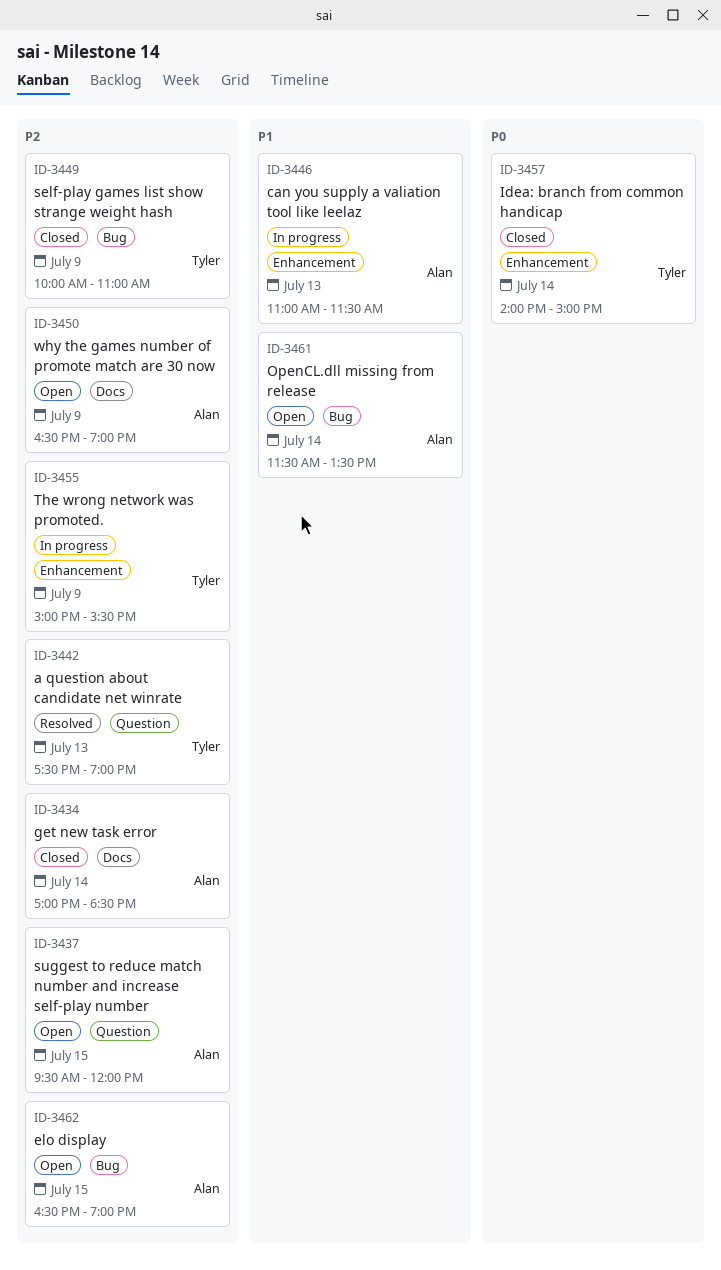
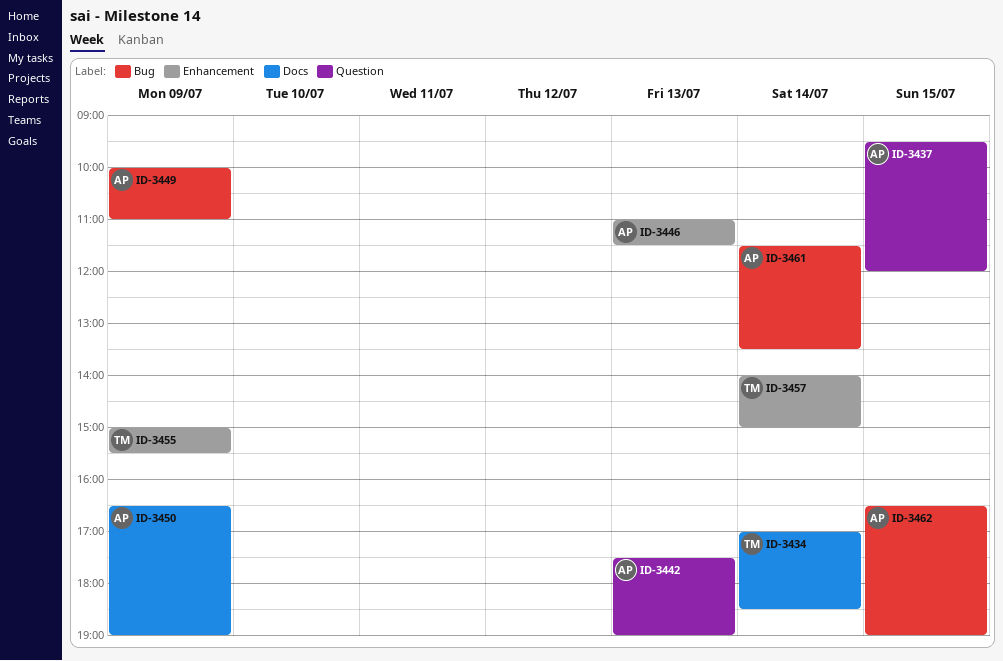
ID-3434, owner: Alan -> Tyler
ID-3442, owner: Tyler -> Alan
ID-3449, owner: Tyler -> Alan

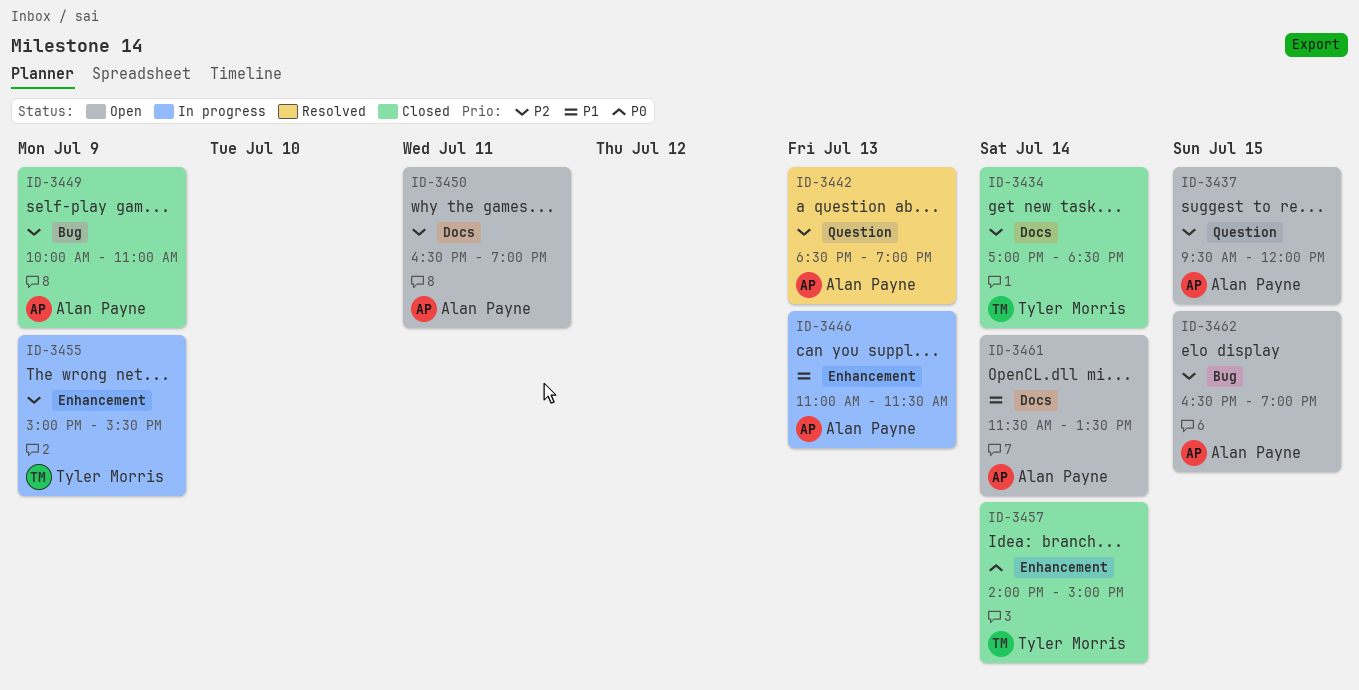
ID-3442, begins: 17:30 -> 18:30
ID-3450, day: Jul 9 -> Jul 11
ID-3461, label: Bug -> Docs

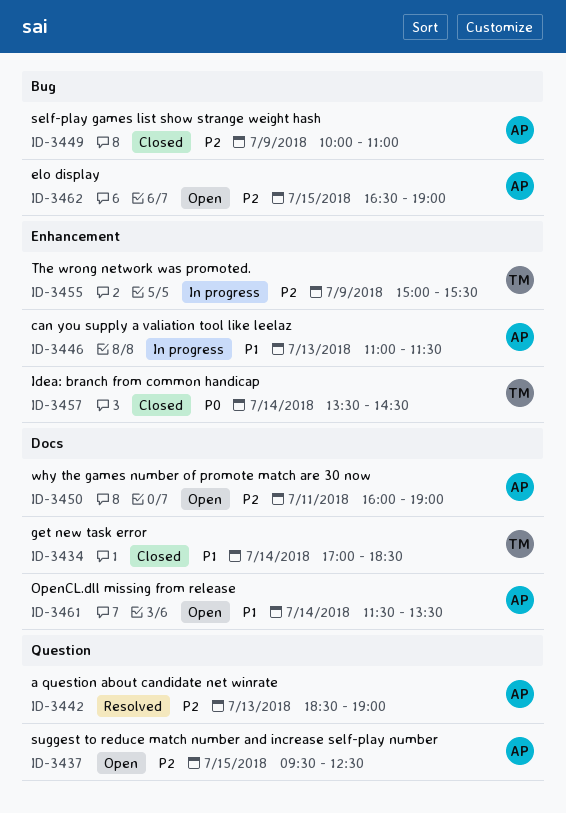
ID-3434, priority: P2 -> P1
ID-3437, ends: 12:00 -> 12:30
ID-3450, begins: 16:30 -> 16:00
ID-3457, begins: 14:00 -> 13:30
ID-3457, ends: 15:00 -> 14:30

